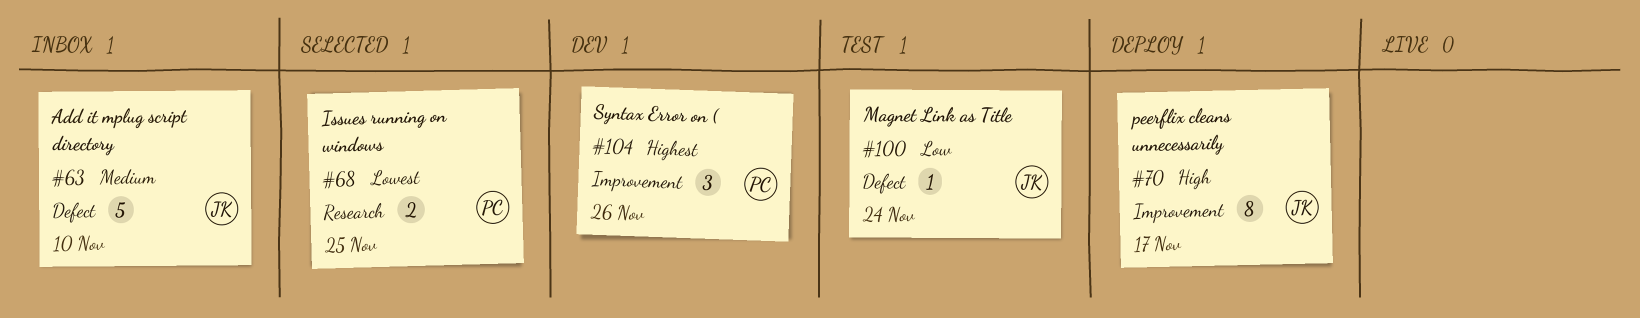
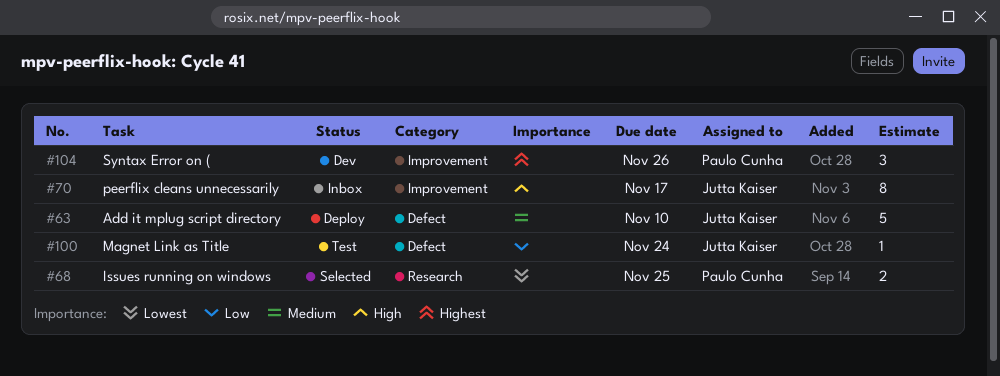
#63, status: Inbox -> Deploy
#70, status: Deploy -> Inbox

